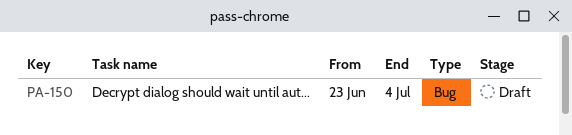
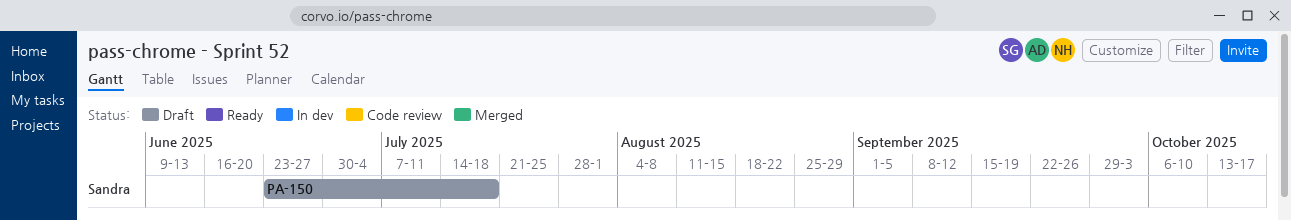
PA-150, due: Jul 4 -> Jul 18

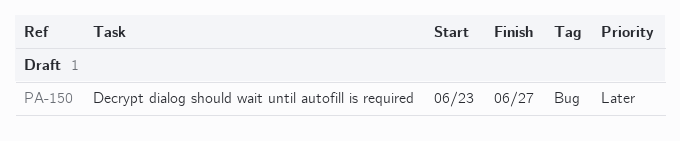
PA-150, due: Jul 18 -> Jun 27

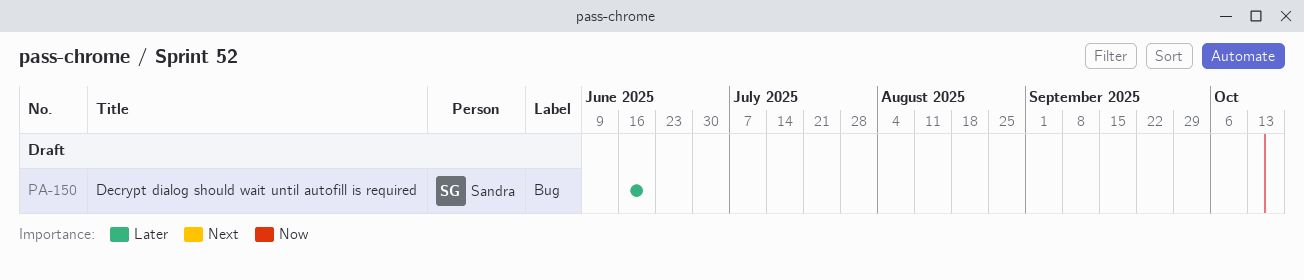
PA-150, start: Jun 23 -> Jun 16
PA-150, due: Jun 27 -> Jun 20

